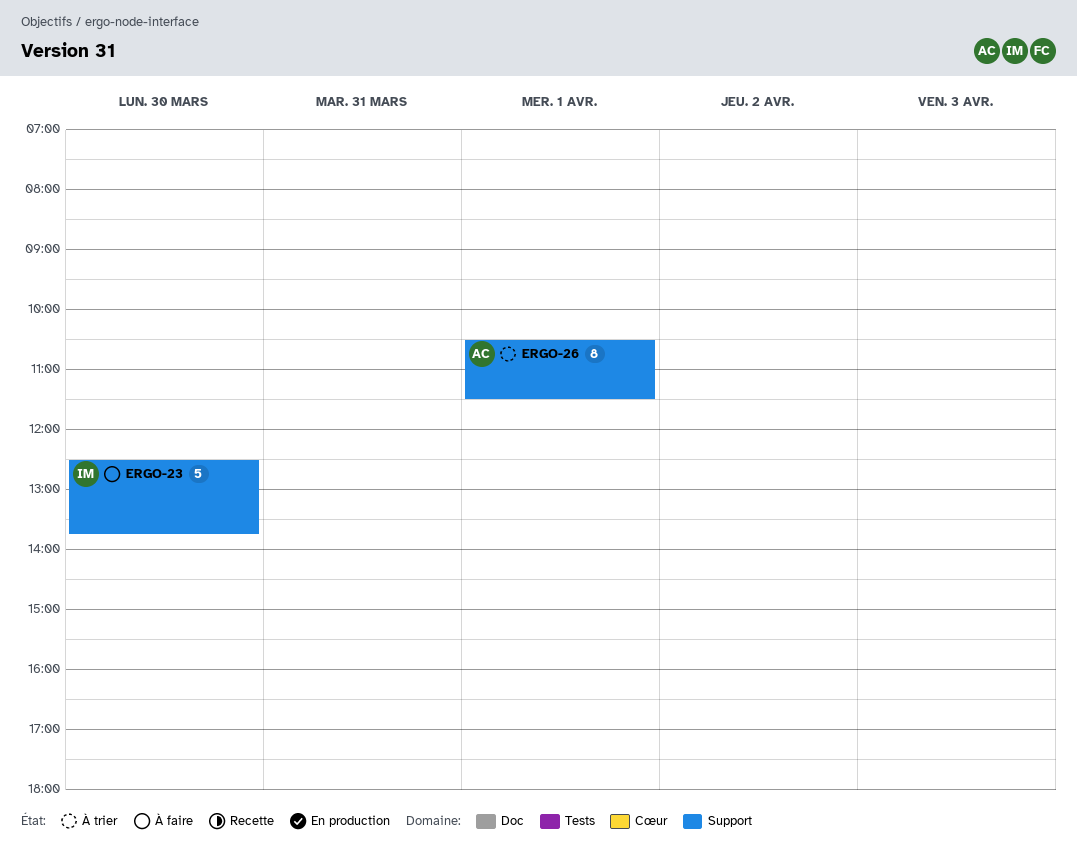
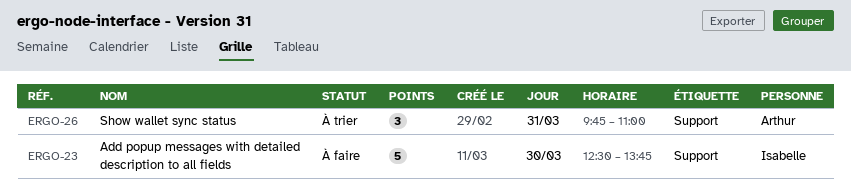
ERGO-26, estimate: 8 -> 3
ERGO-26, day: Apr 1 -> Mar 31
ERGO-26, begins: 10:30 -> 09:45
ERGO-26, ends: 11:30 -> 11:00

